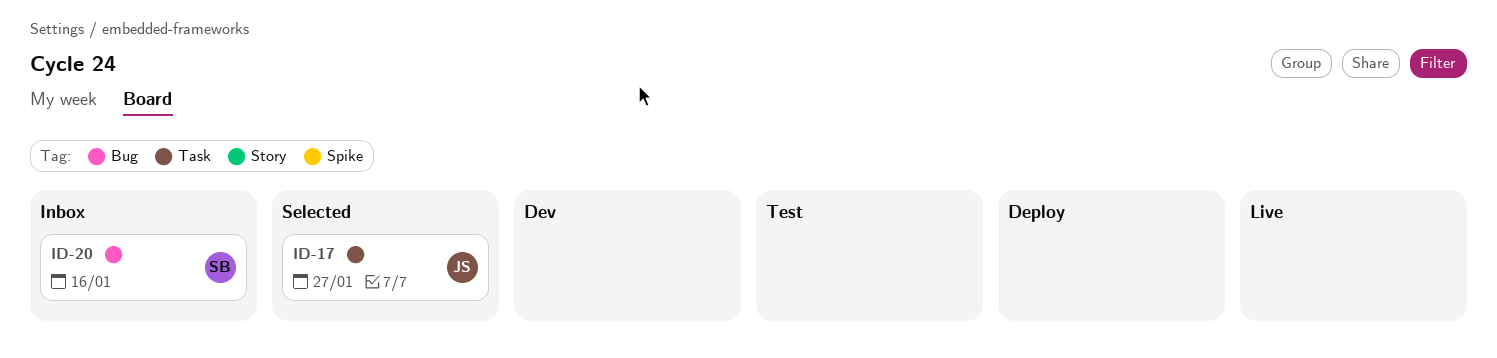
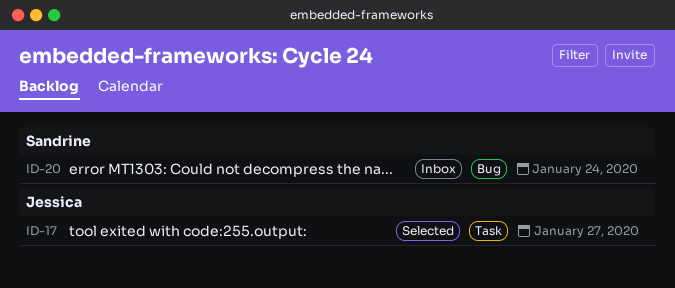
ID-20, due: Jan 16 -> Jan 24

